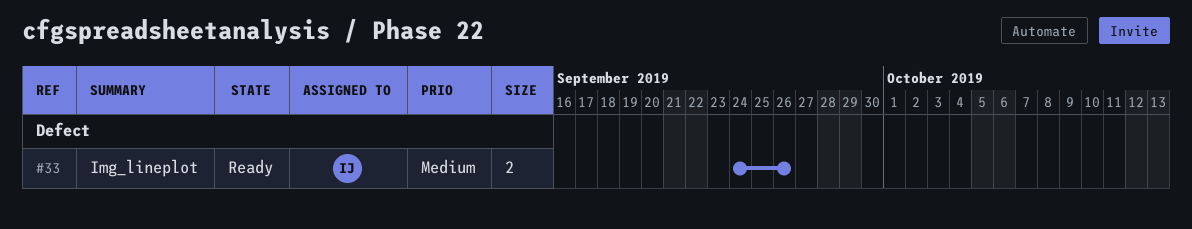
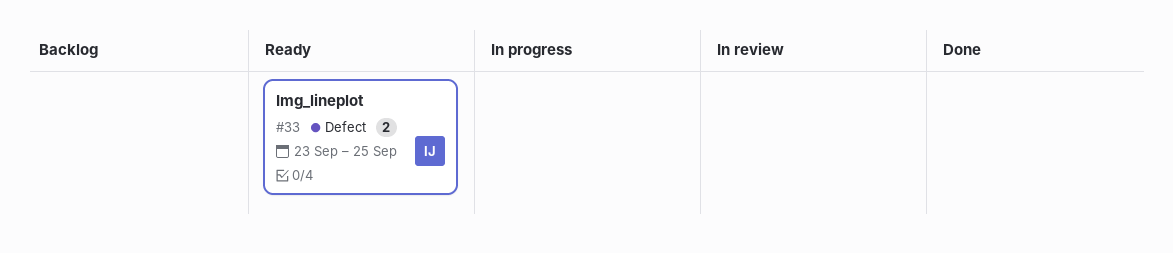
#33, start: Sep 24 -> Sep 23
#33, due: Sep 26 -> Sep 25

